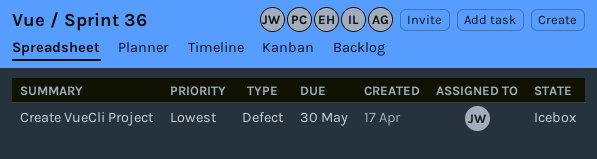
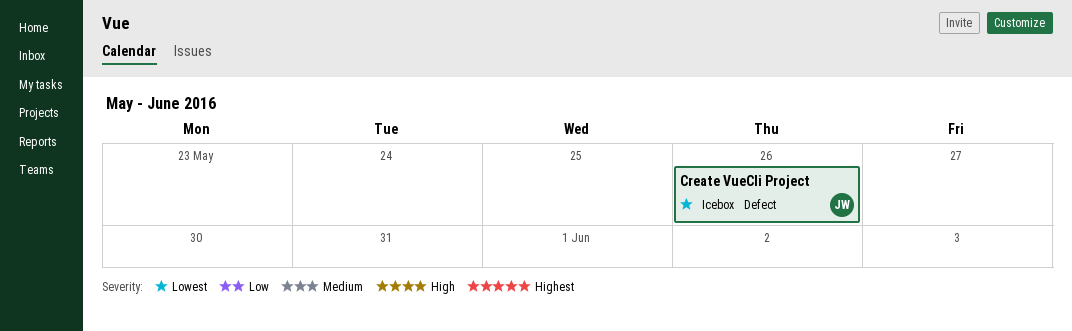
Create VueCli Project, due: May 30 -> May 26

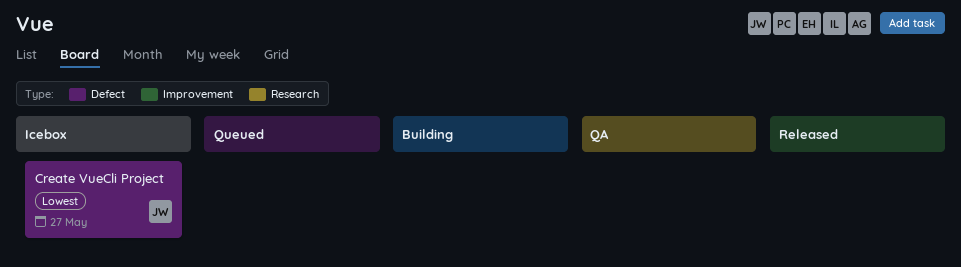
Create VueCli Project, due: May 26 -> May 27

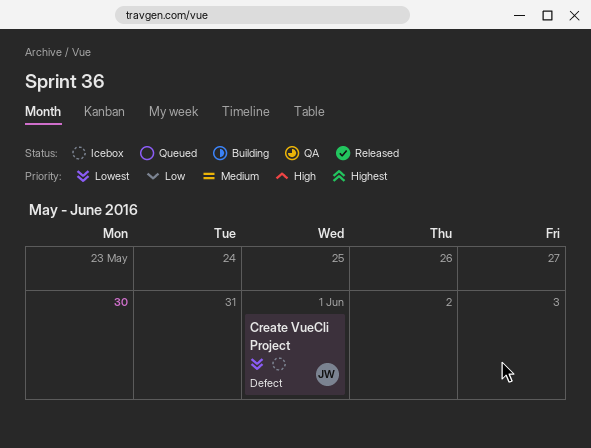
Create VueCli Project, due: May 27 -> Jun 1

